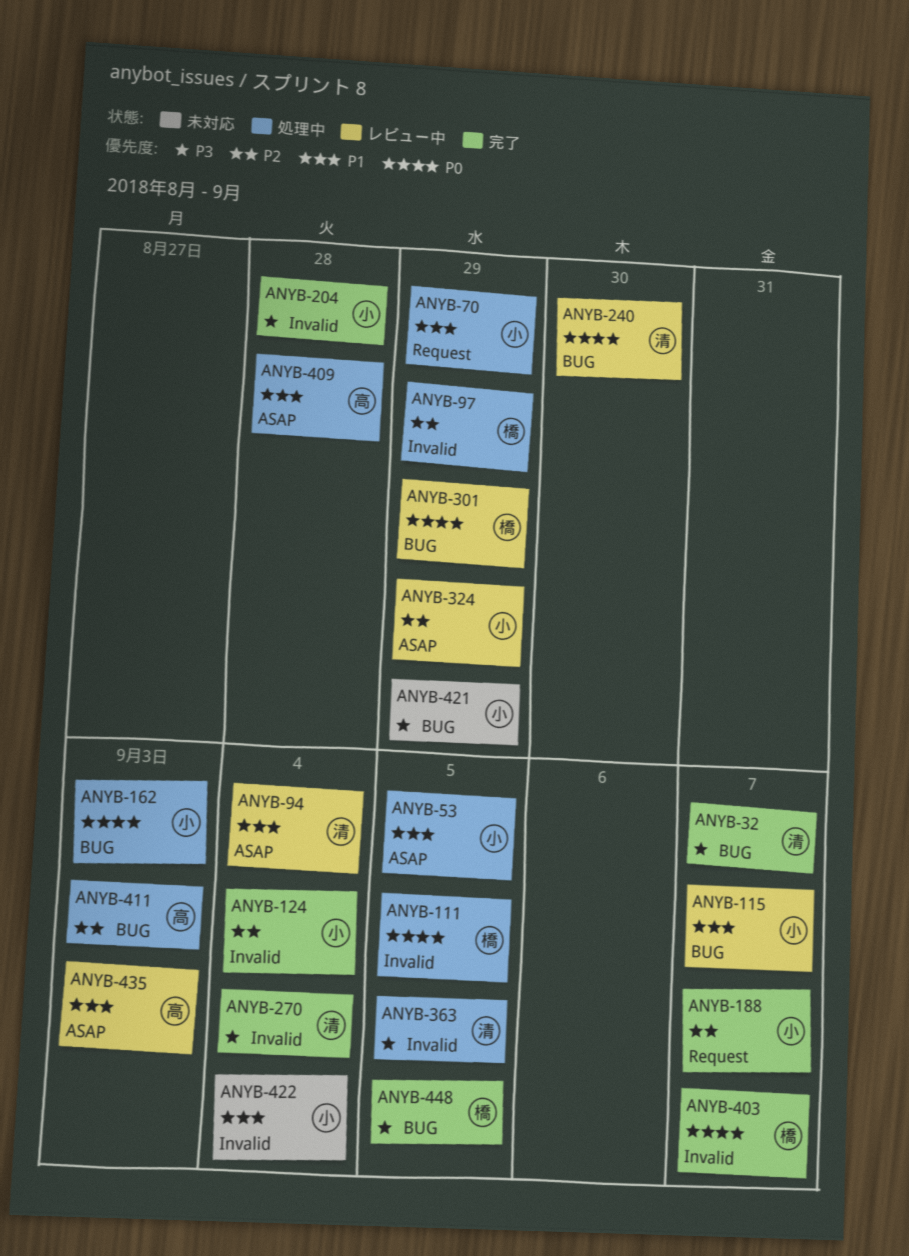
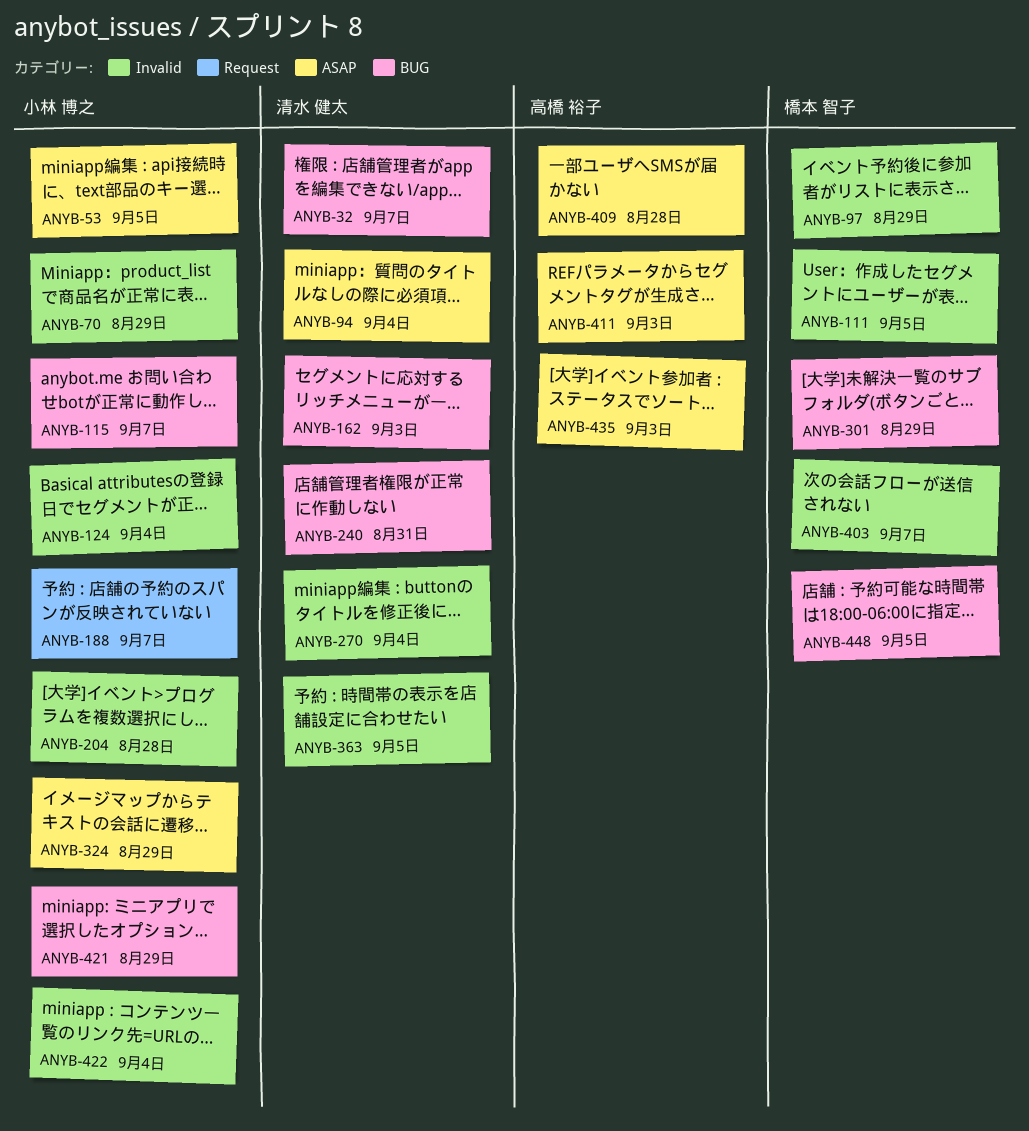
ANYB-70, label: Request -> Invalid
ANYB-162, owner: 小林 博之 -> 清水 健太
ANYB-240, due: Aug 30 -> Aug 31
ANYB-411, label: BUG -> ASAP

